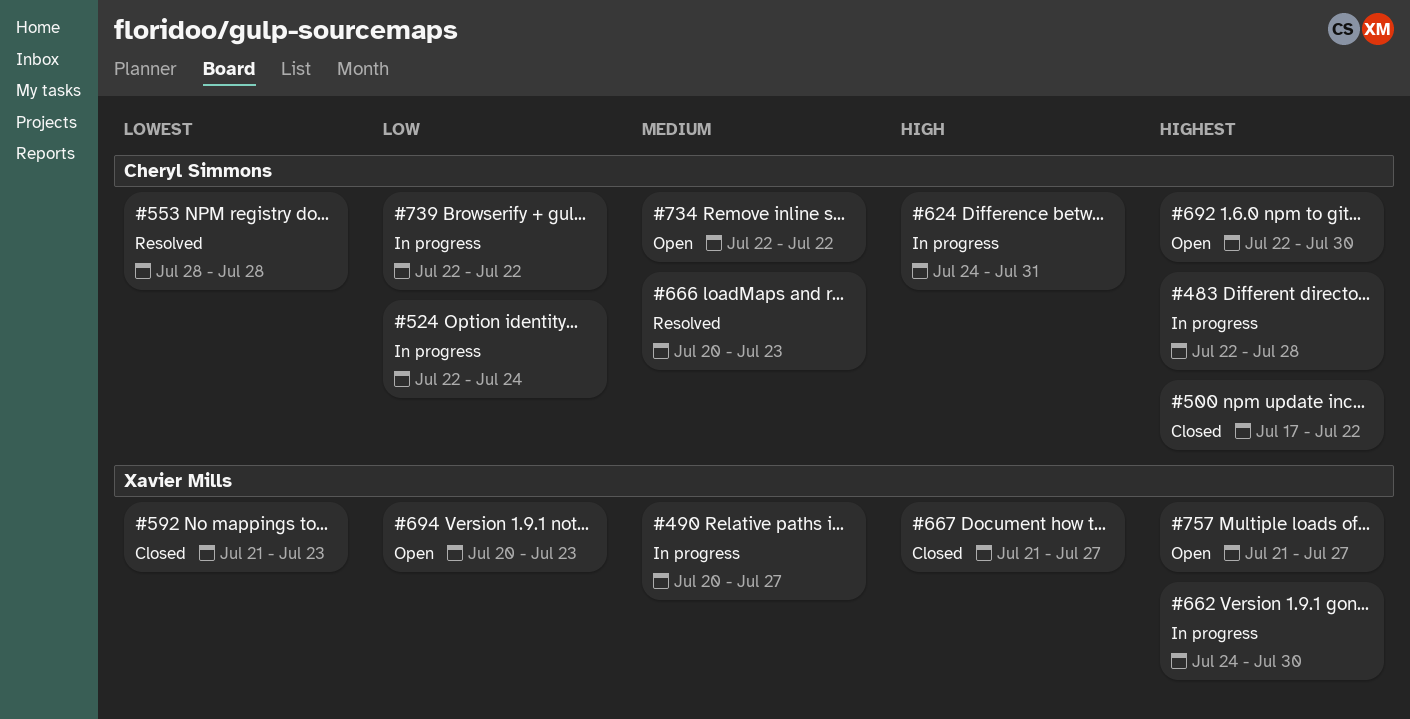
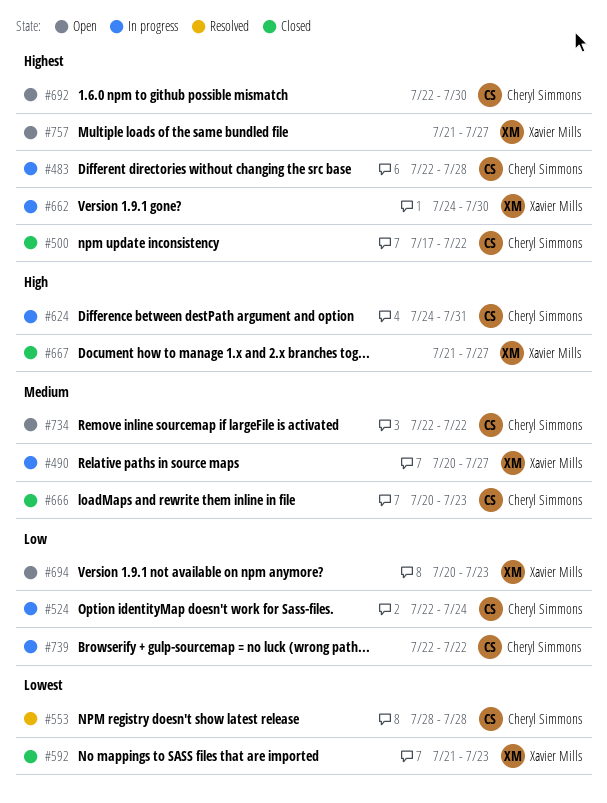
#666, status: Resolved -> Closed

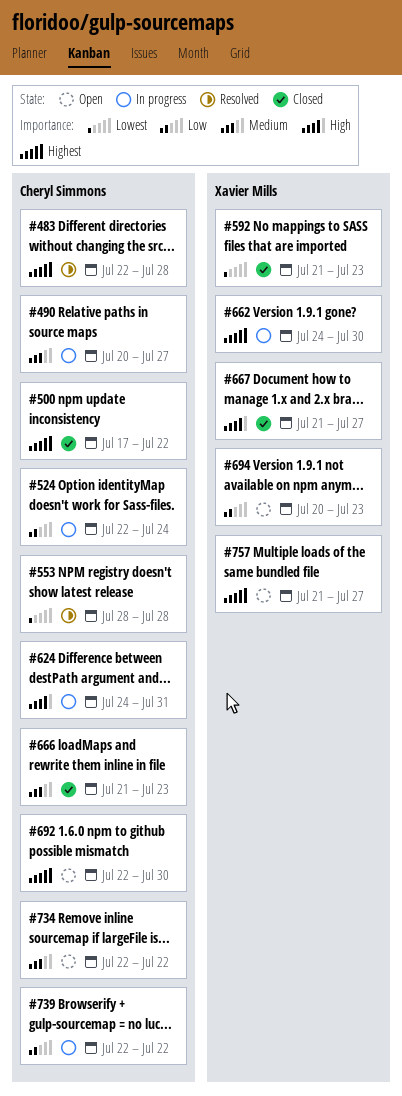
#483, status: In progress -> Resolved
#490, owner: Xavier Mills -> Cheryl Simmons
#666, start: Jul 20 -> Jul 21

